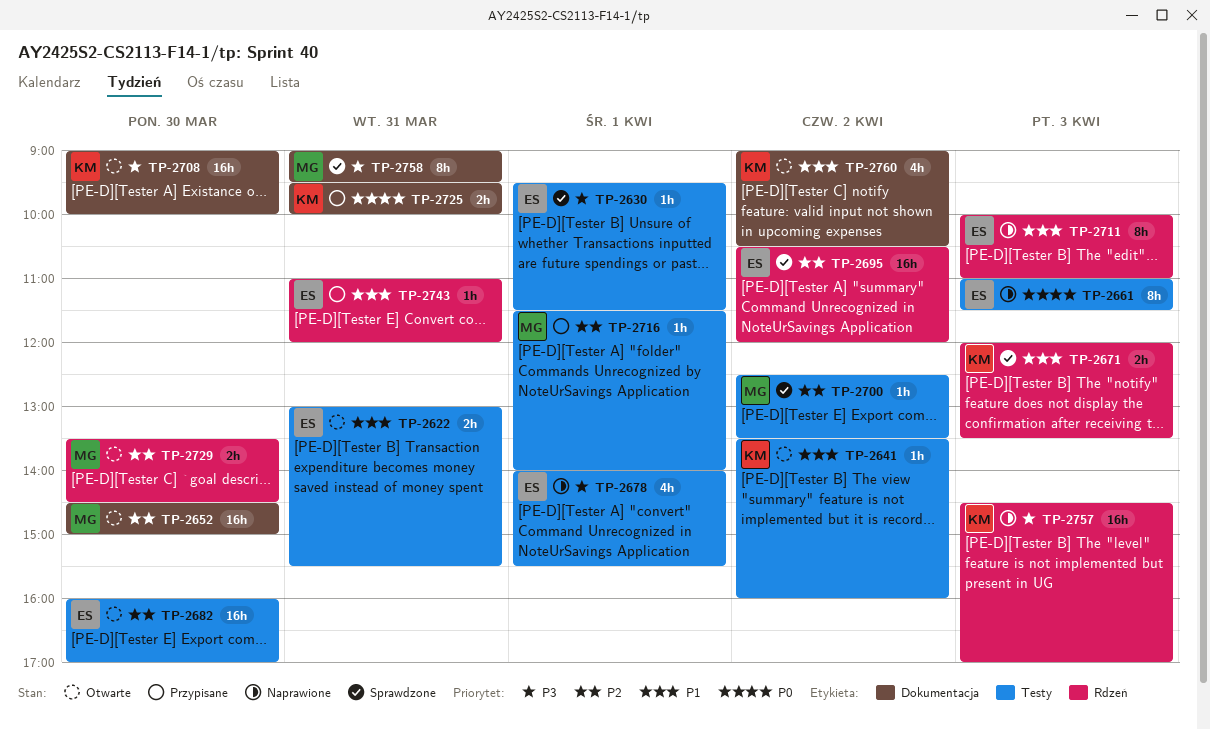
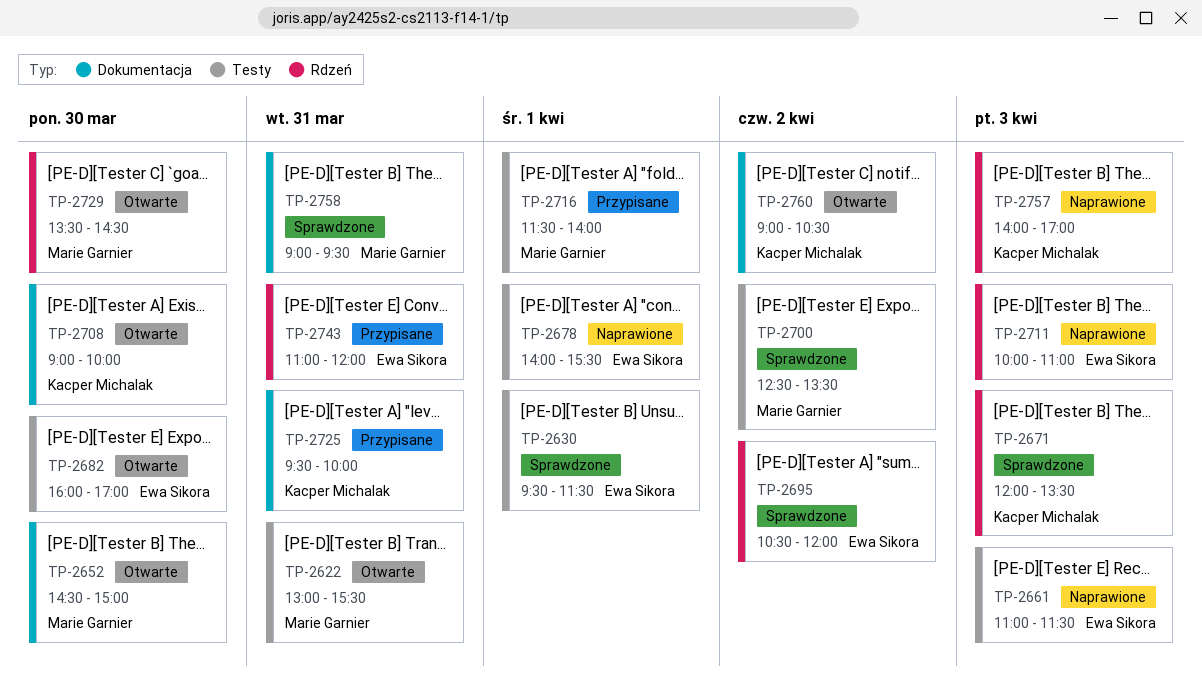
TP-2622, owner: Ewa Sikora -> Marie Garnier
TP-2641: present -> none
TP-2757, begins: 14:30 -> 14:00

